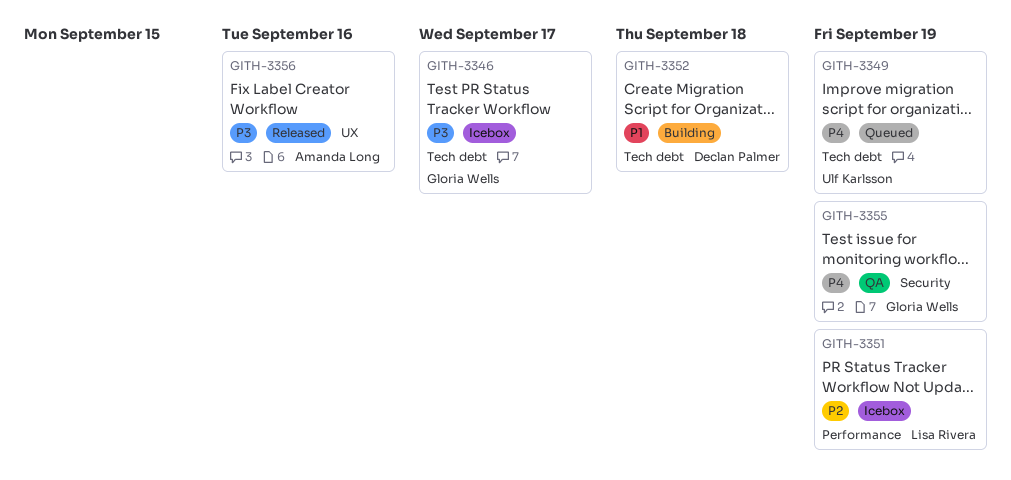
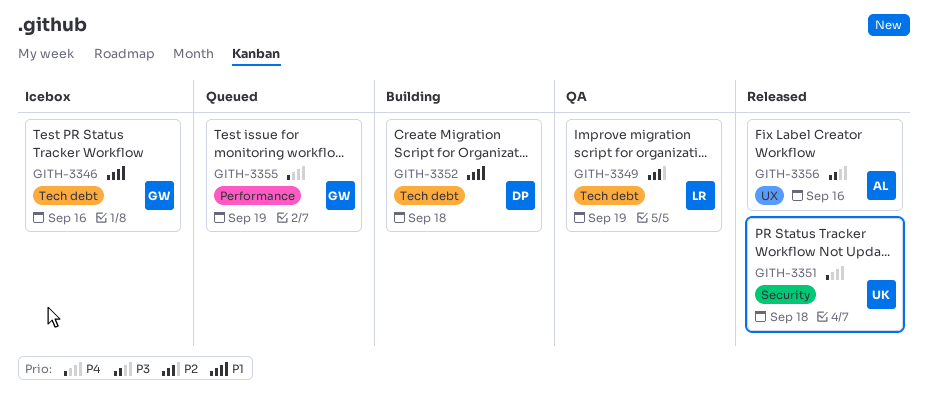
GITH-3346, priority: P3 -> P1
GITH-3346, due: Sep 17 -> Sep 16
GITH-3349, status: Queued -> QA
GITH-3349, owner: Ulf Karlsson -> Lisa Rivera
GITH-3349, priority: P4 -> P2
GITH-3351, status: Icebox -> Released
GITH-3351, owner: Lisa Rivera -> Ulf Karlsson
GITH-3351, priority: P2 -> P4
GITH-3351, label: Performance -> Security
GITH-3351, due: Sep 19 -> Sep 18
GITH-3355, status: QA -> Queued
GITH-3355, label: Security -> Performance

